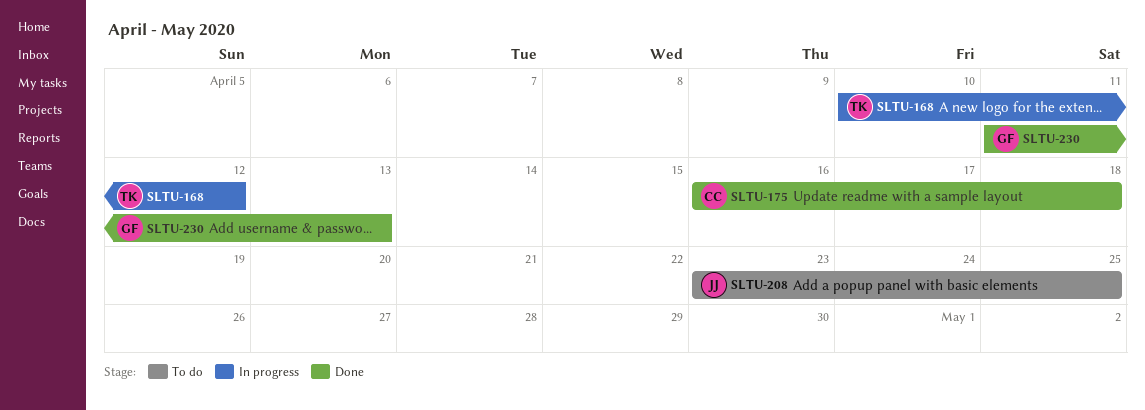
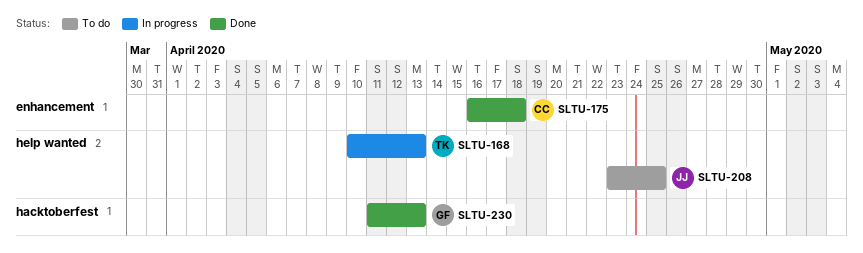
SLTU-168, due: Apr 12 -> Apr 13

